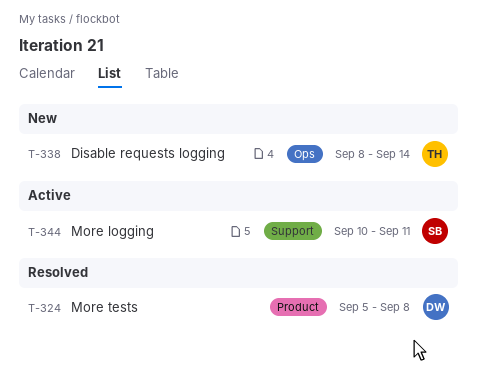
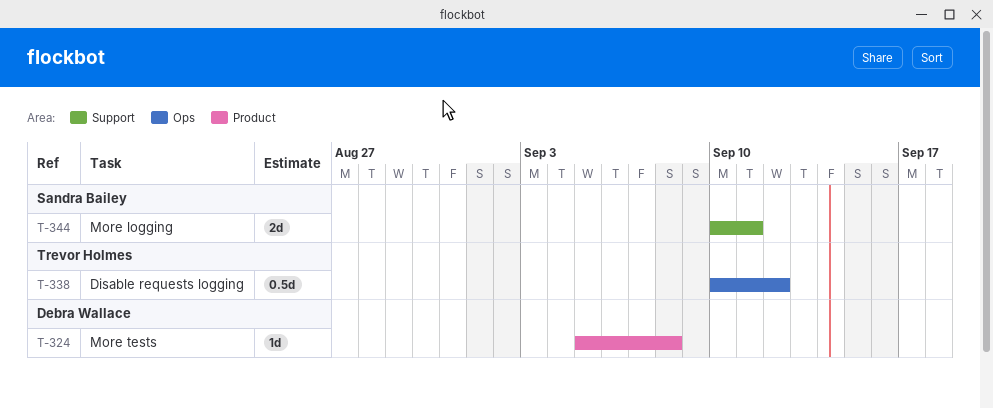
T-338, start: Sep 8 -> Sep 10
T-338, due: Sep 14 -> Sep 12

